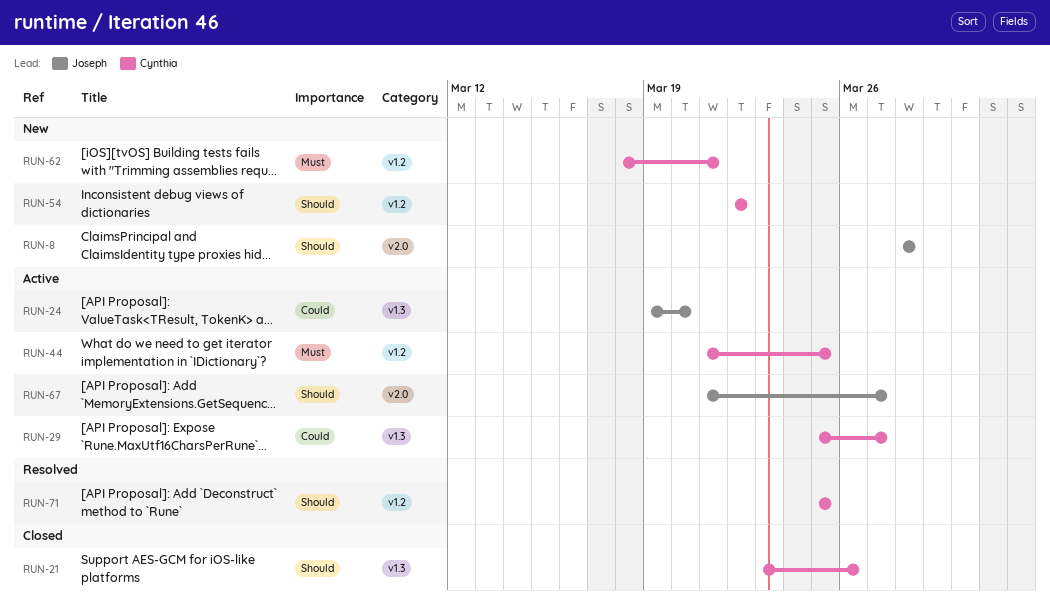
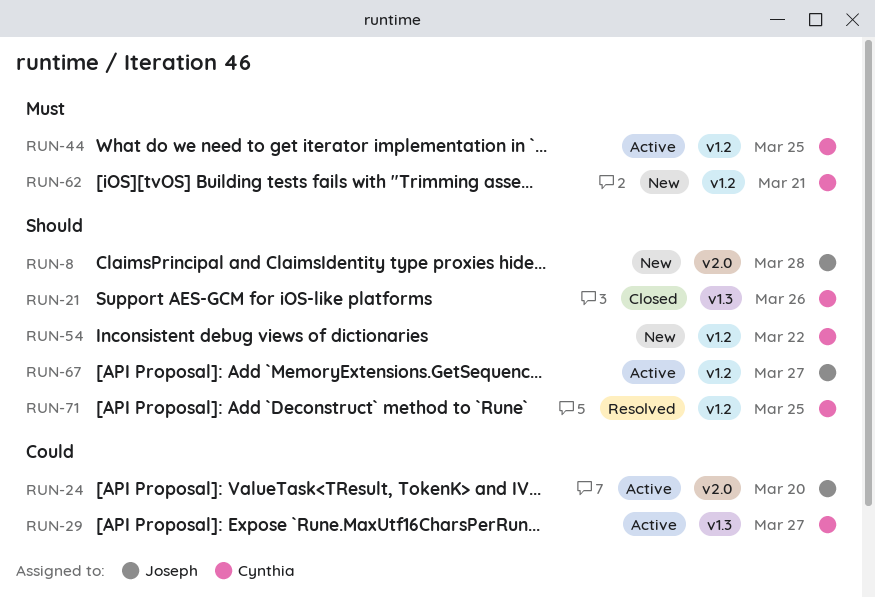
RUN-24, label: v1.3 -> v2.0
RUN-67, label: v2.0 -> v1.2

